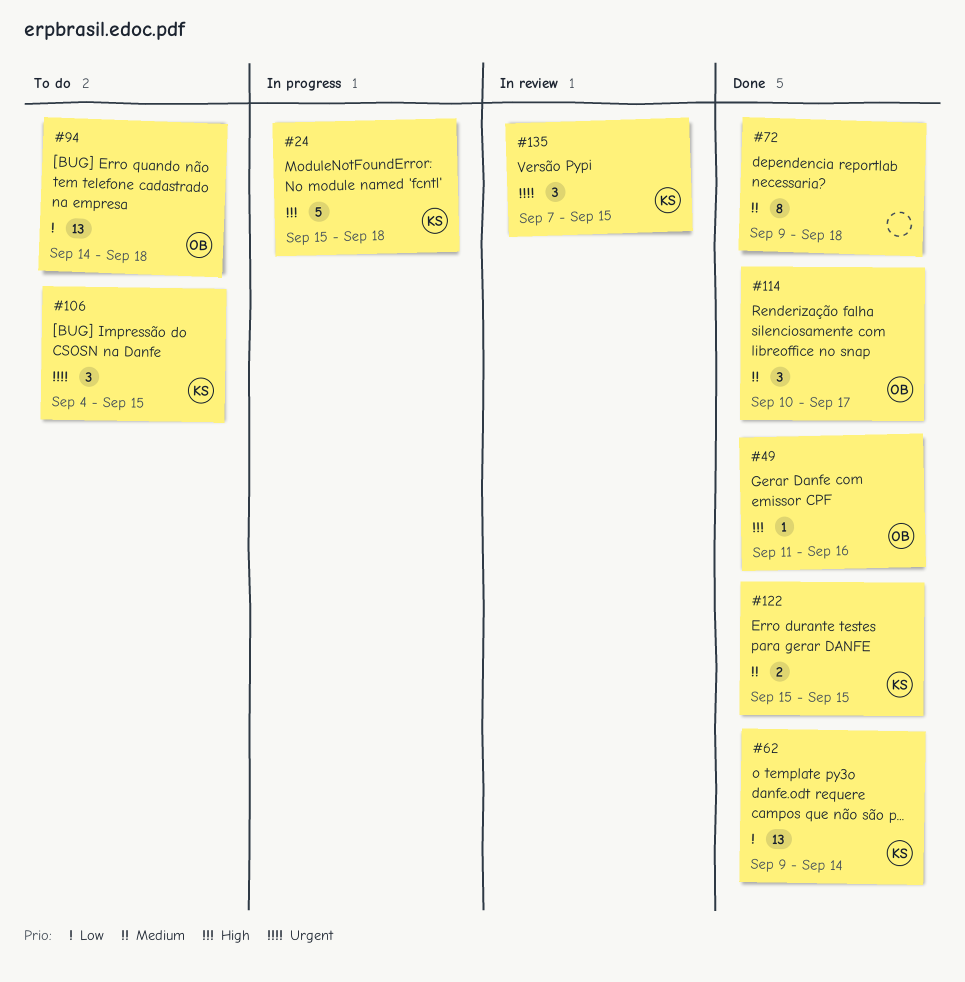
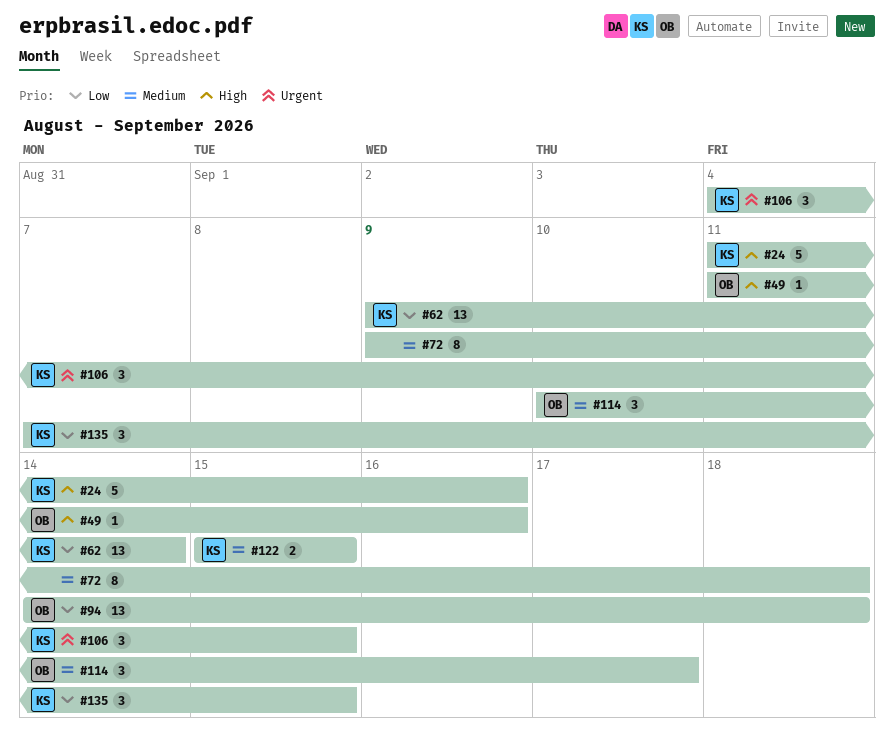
#24, start: Sep 15 -> Sep 11
#24, due: Sep 18 -> Sep 16
#135, priority: Urgent -> Low

